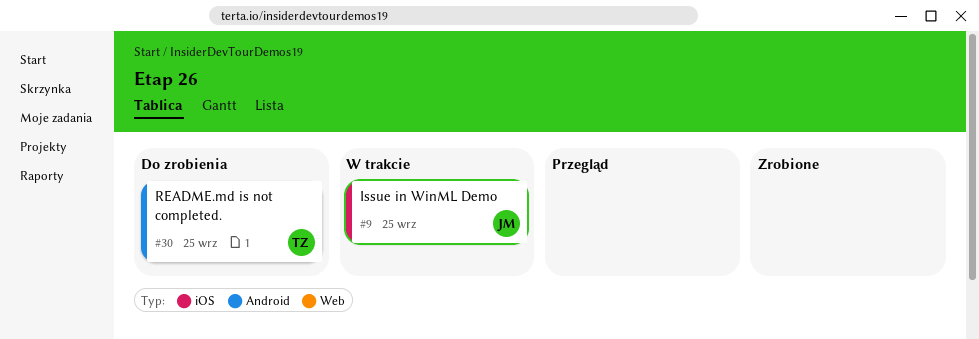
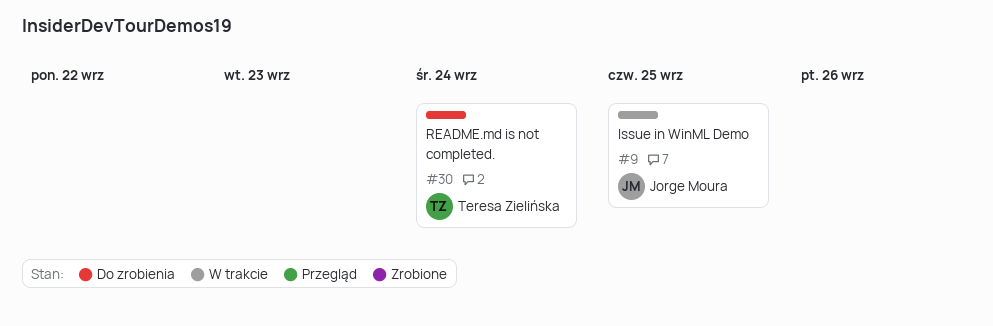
#30, due: Sep 25 -> Sep 24

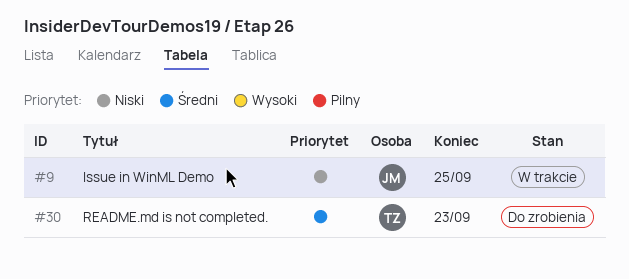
#30, due: Sep 24 -> Sep 23

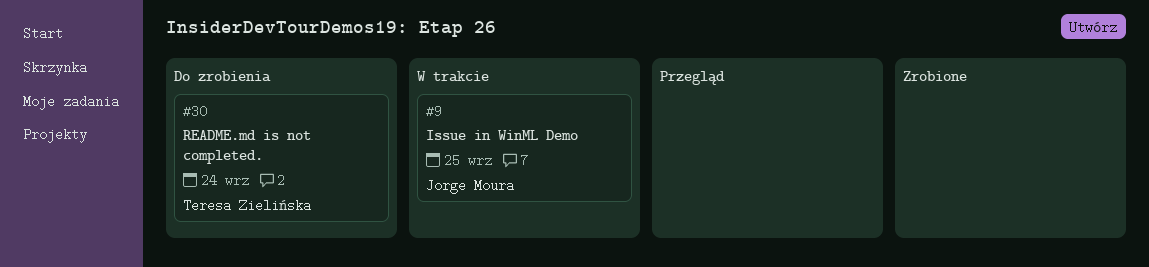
#30, due: Sep 23 -> Sep 24

